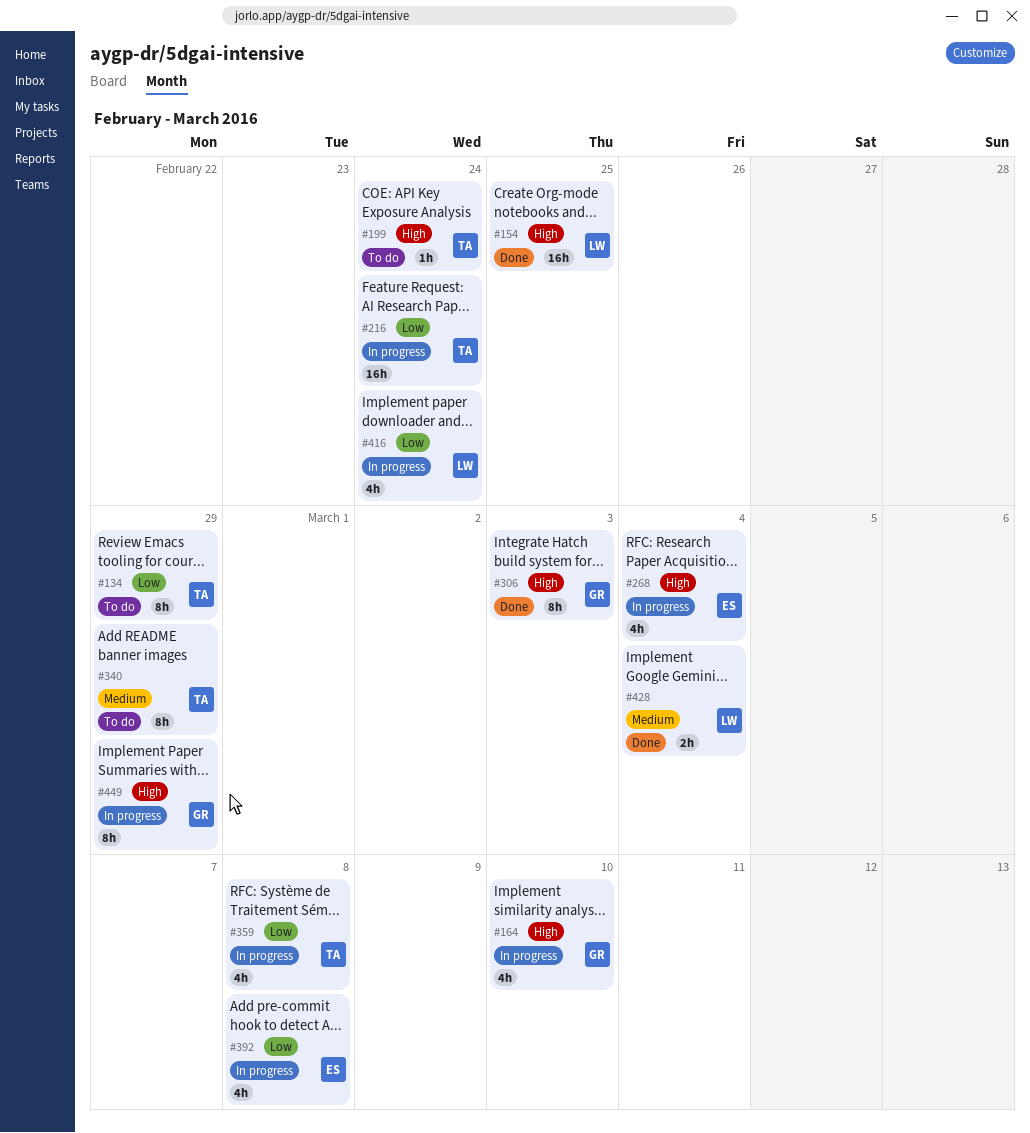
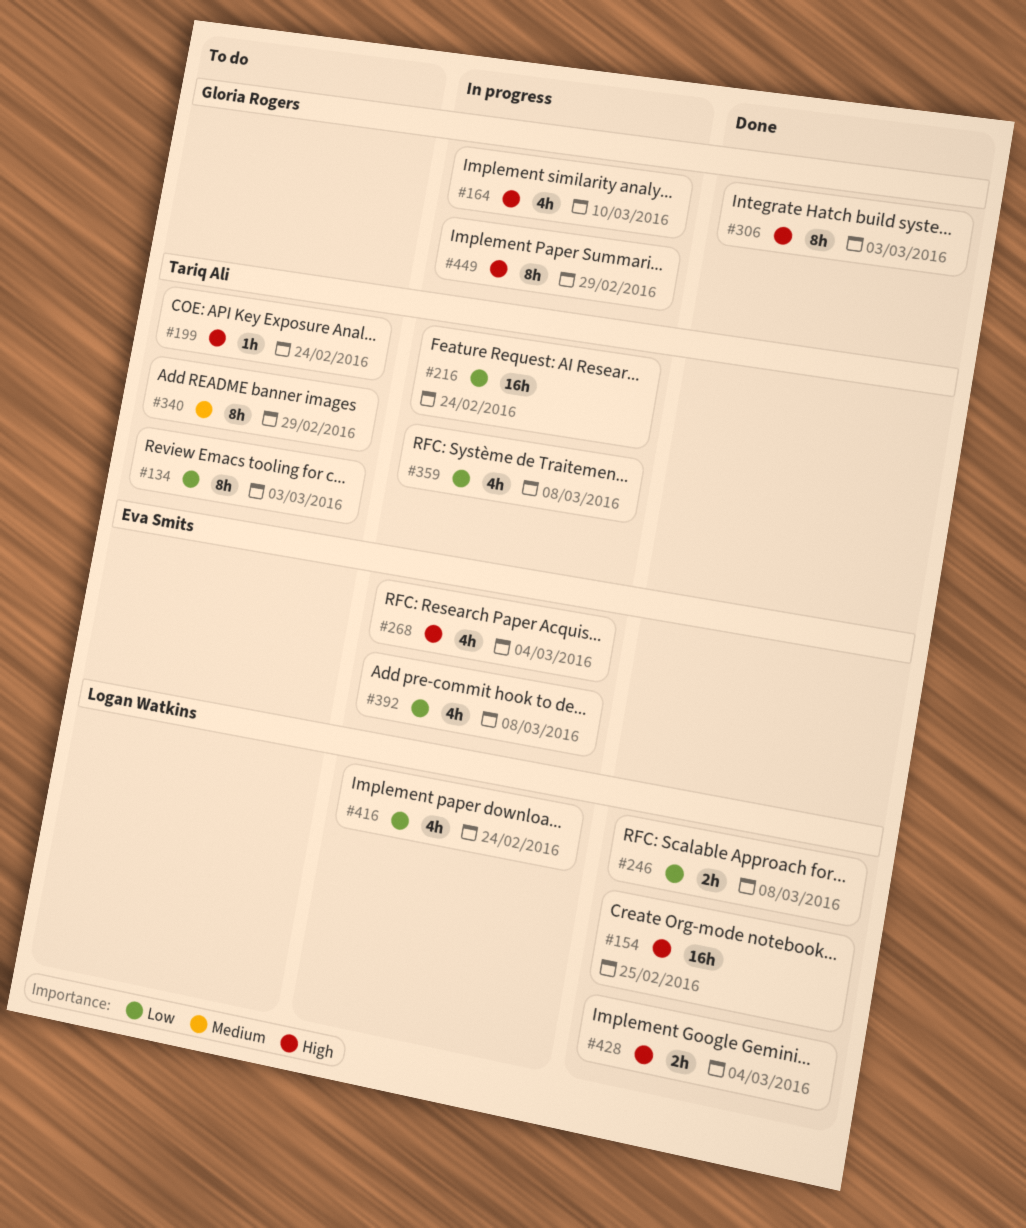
#134, due: Feb 29 -> Mar 3
#246: none -> present
#428, priority: Medium -> High

